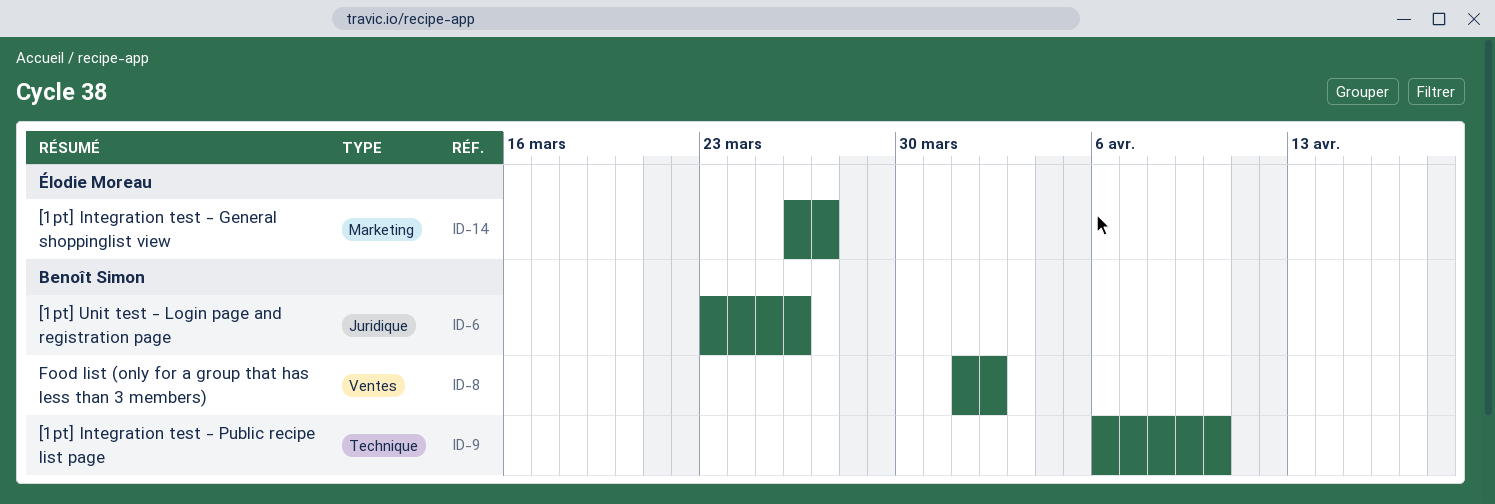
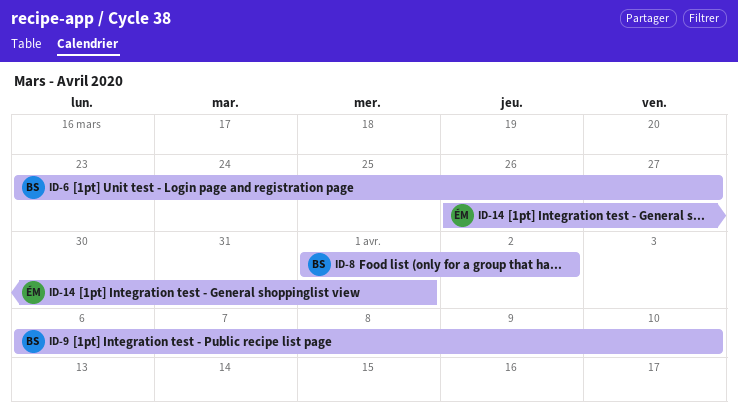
ID-6, due: Mar 26 -> Mar 27
ID-14, due: Mar 27 -> Apr 1

